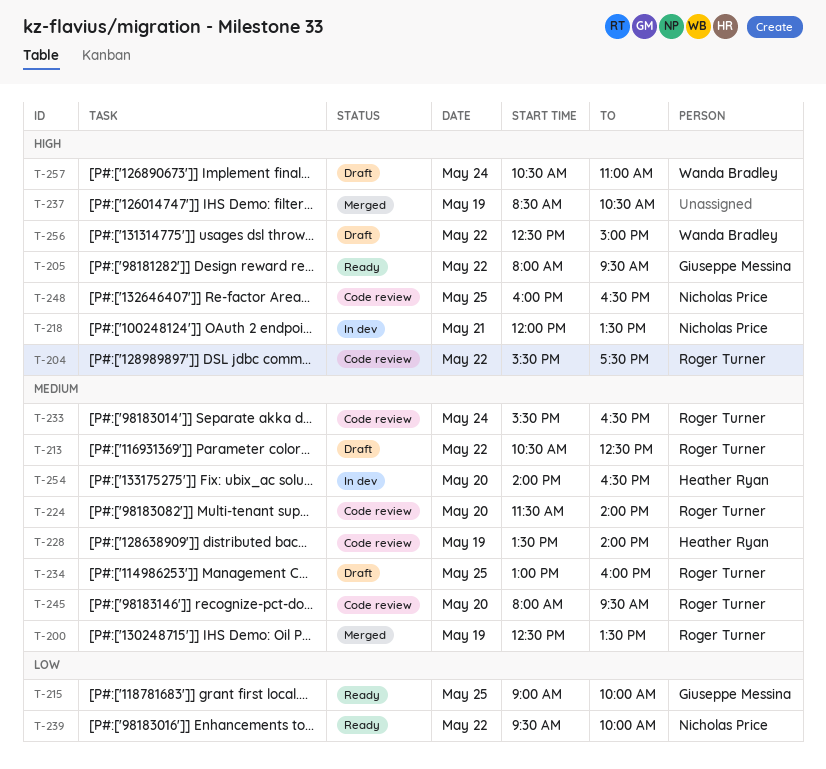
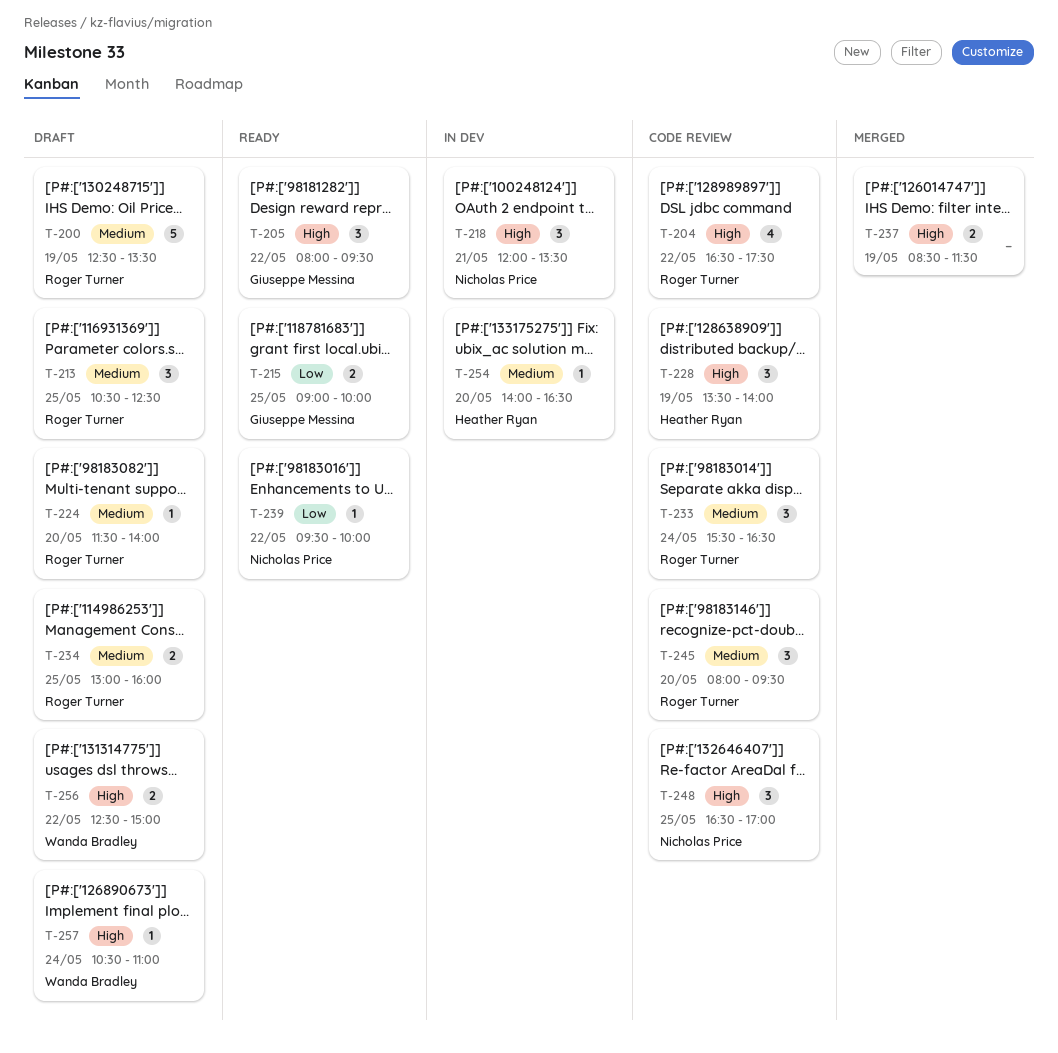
T-200, status: Merged -> Draft
T-204, begins: 15:30 -> 16:30
T-213, day: May 22 -> May 25
T-224, status: Code review -> Draft
T-228, priority: Medium -> High
T-237, ends: 10:30 -> 11:30
T-248, begins: 16:00 -> 16:30
T-248, ends: 16:30 -> 17:00

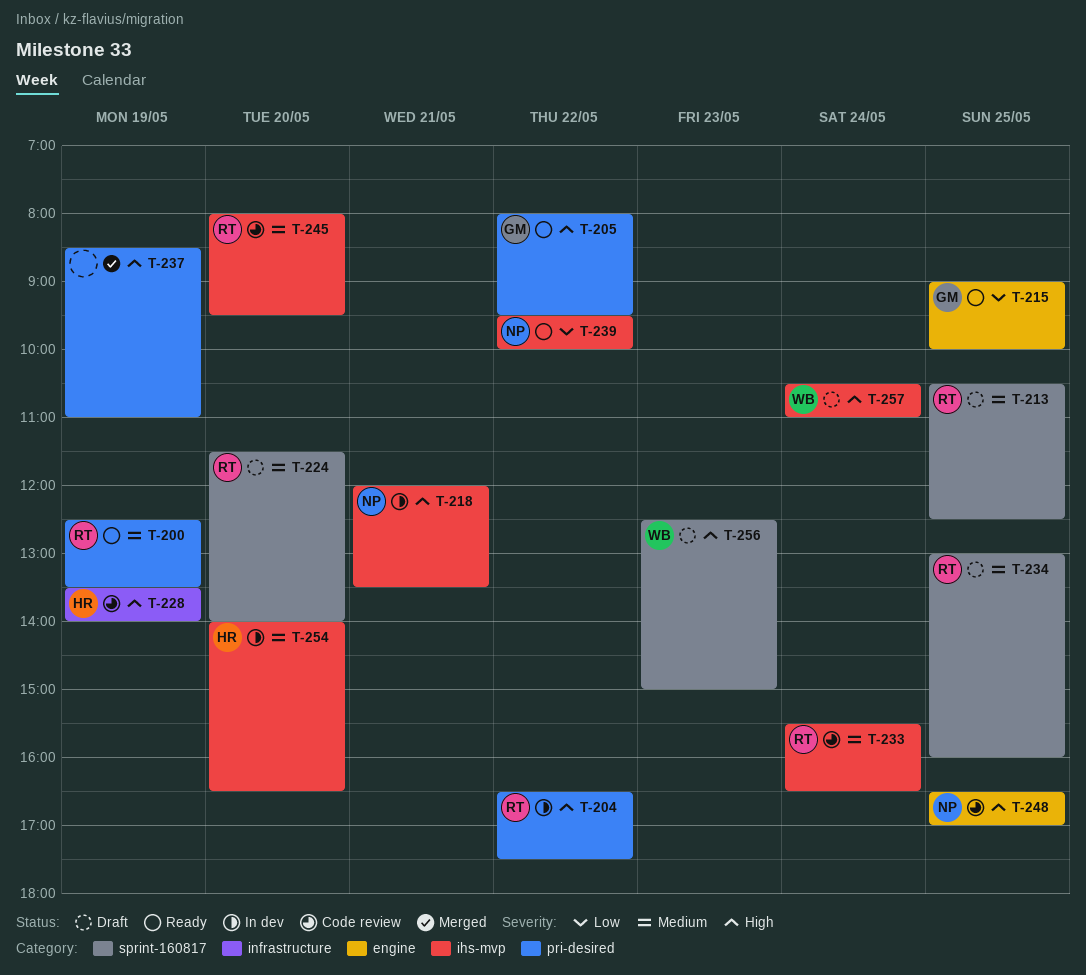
T-200, status: Draft -> Ready
T-204, status: Code review -> In dev
T-237, ends: 11:30 -> 11:00
T-256, day: May 22 -> May 23

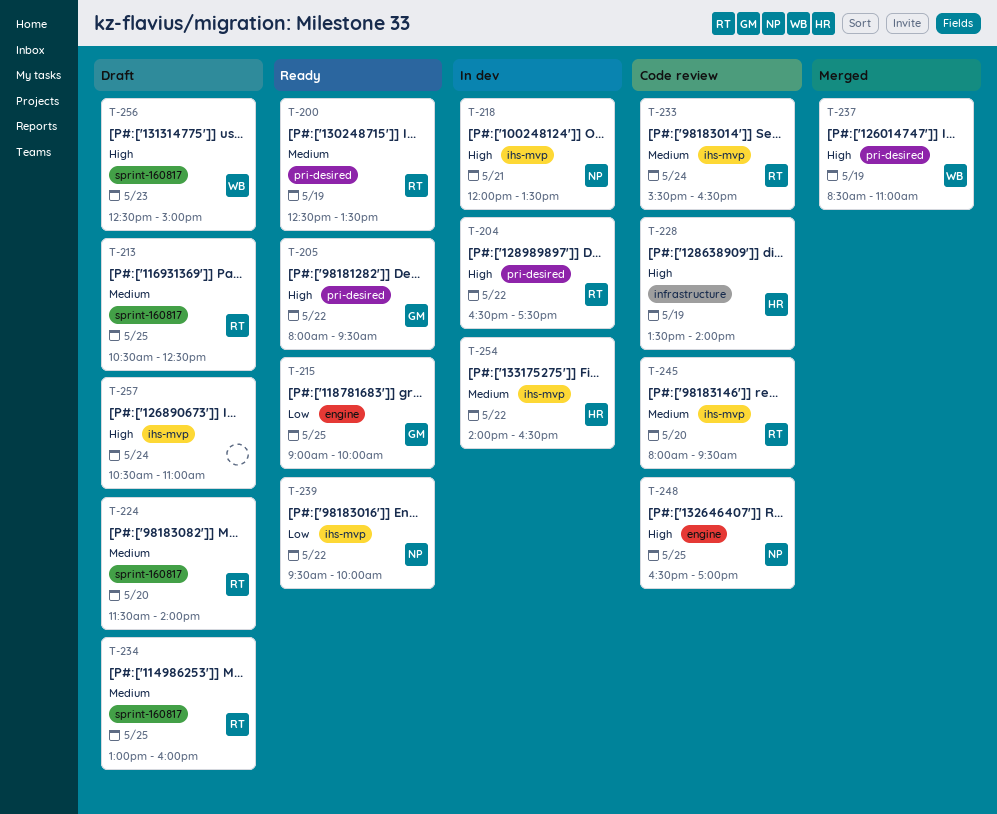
T-237, owner: none -> WB
T-254, day: May 20 -> May 22
T-257, owner: WB -> none

